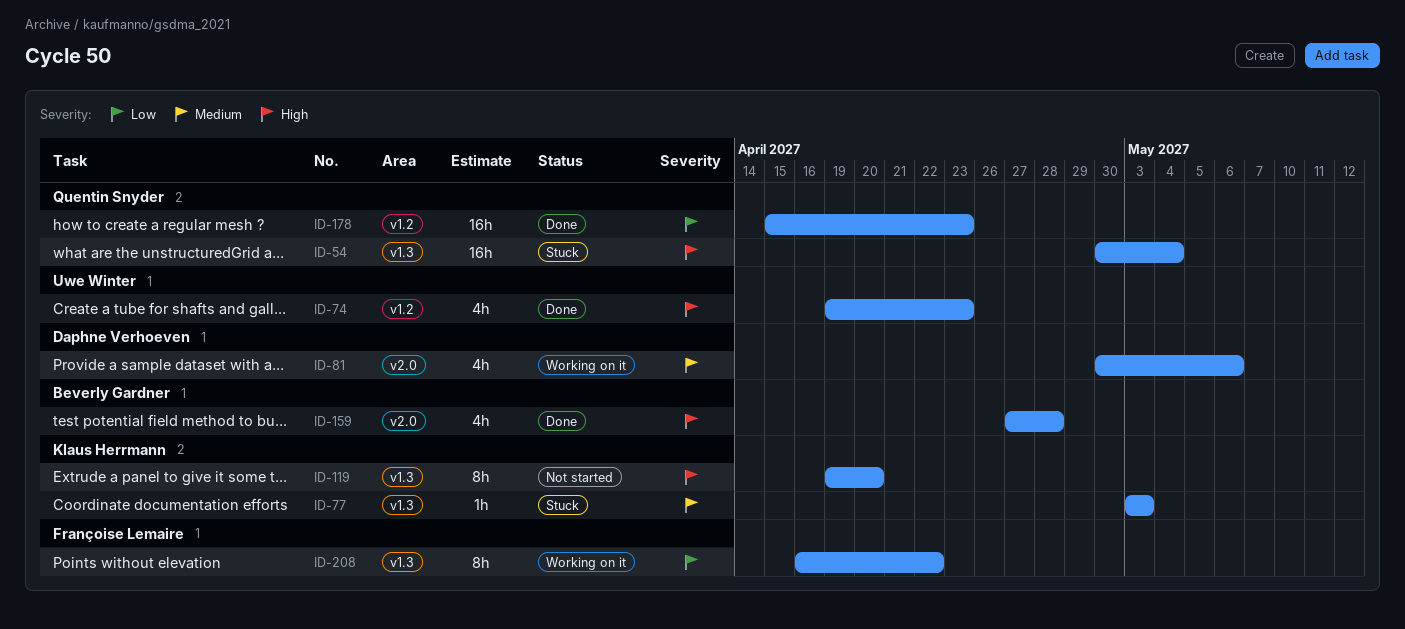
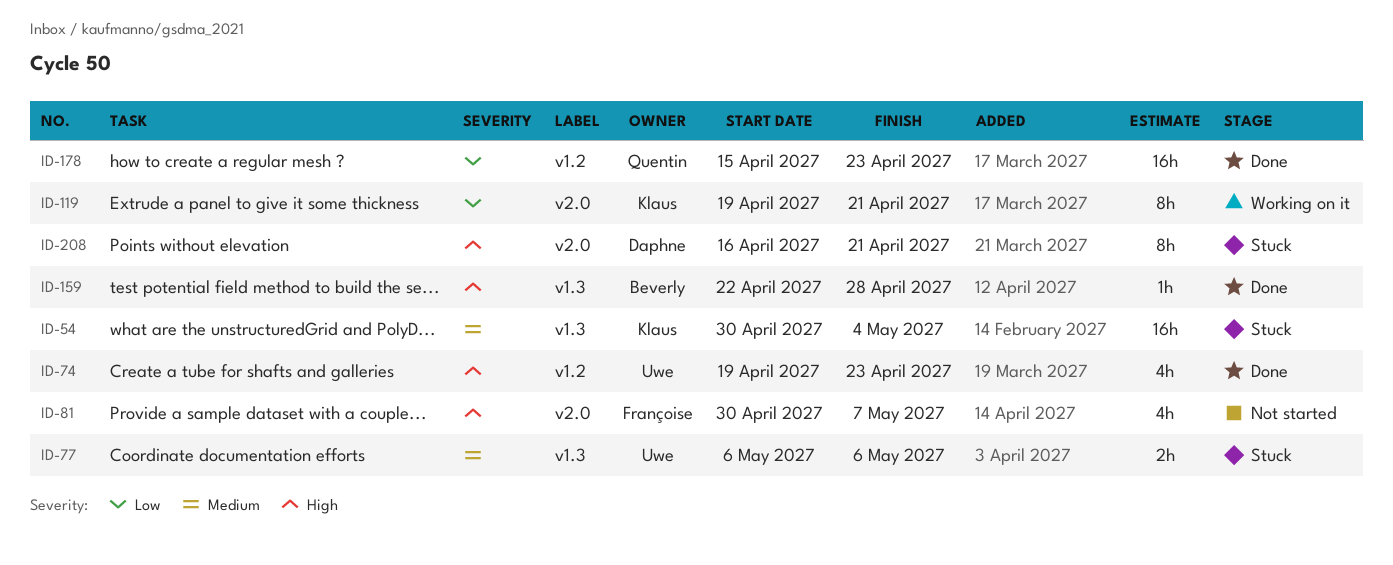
ID-54, owner: Quentin Snyder -> Klaus Herrmann
ID-54, priority: High -> Medium
ID-77, owner: Klaus Herrmann -> Uwe Winter
ID-77, estimate: 1h -> 2h
ID-77, start: May 3 -> May 6
ID-77, due: May 3 -> May 6
ID-81, status: Working on it -> Not started
ID-81, owner: Daphne Verhoeven -> Françoise Lemaire
ID-81, priority: Medium -> High
ID-81, due: May 6 -> May 7
ID-119, status: Not started -> Working on it
ID-119, priority: High -> Low
ID-119, label: v1.3 -> v2.0
ID-119, due: Apr 20 -> Apr 21
ID-159, label: v2.0 -> v1.3
ID-159, estimate: 4h -> 1h
ID-159, start: Apr 27 -> Apr 22
ID-208, status: Working on it -> Stuck
ID-208, owner: Françoise Lemaire -> Daphne Verhoeven
ID-208, priority: Low -> High
ID-208, label: v1.3 -> v2.0
ID-208, due: Apr 22 -> Apr 21

